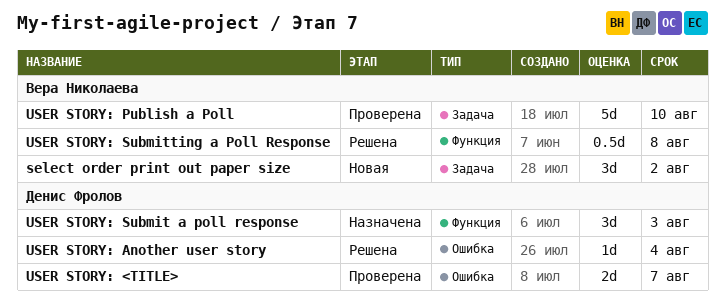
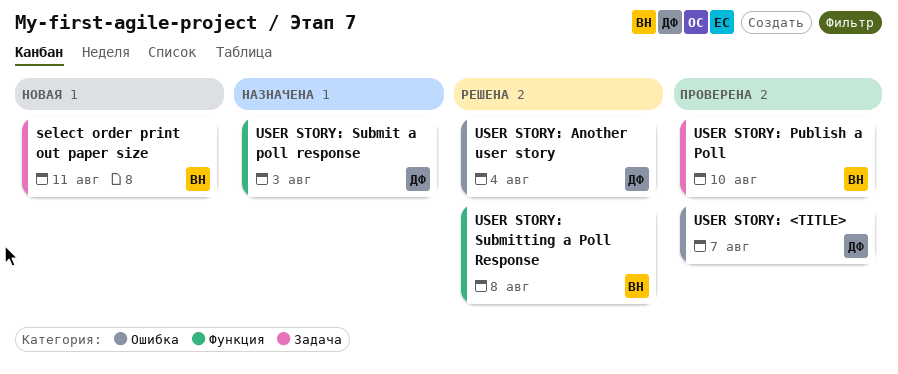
select order print out paper size, due: Aug 2 -> Aug 11

